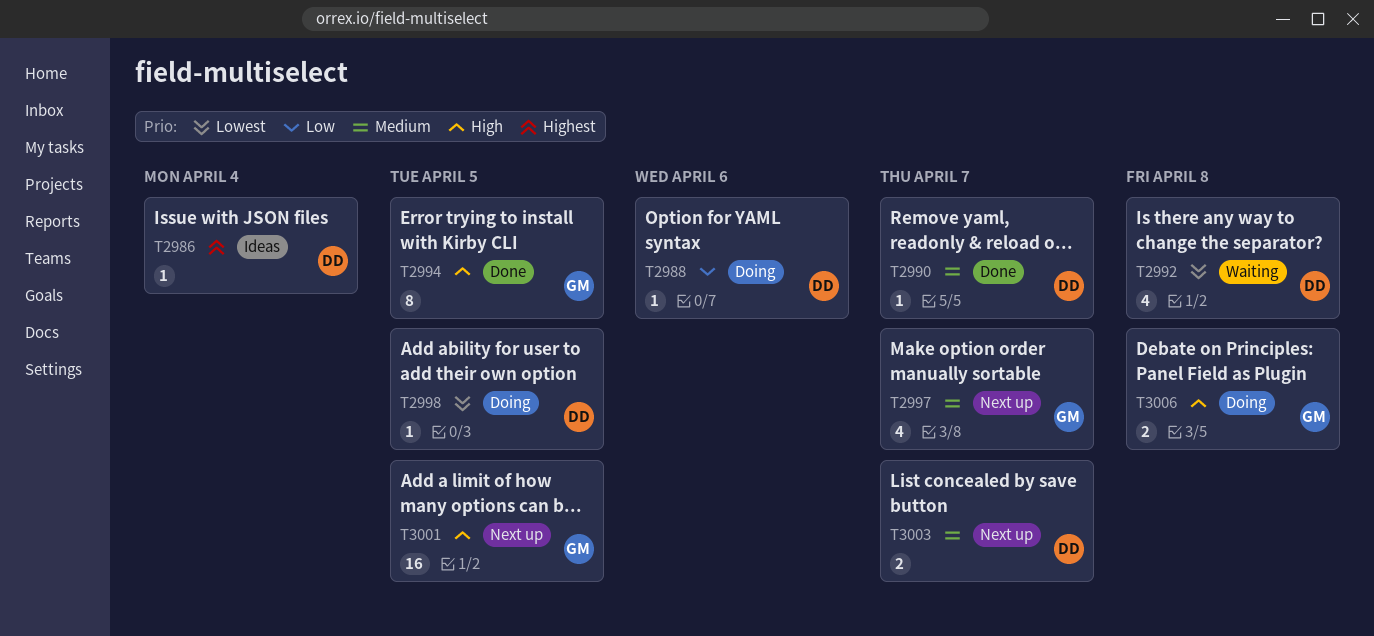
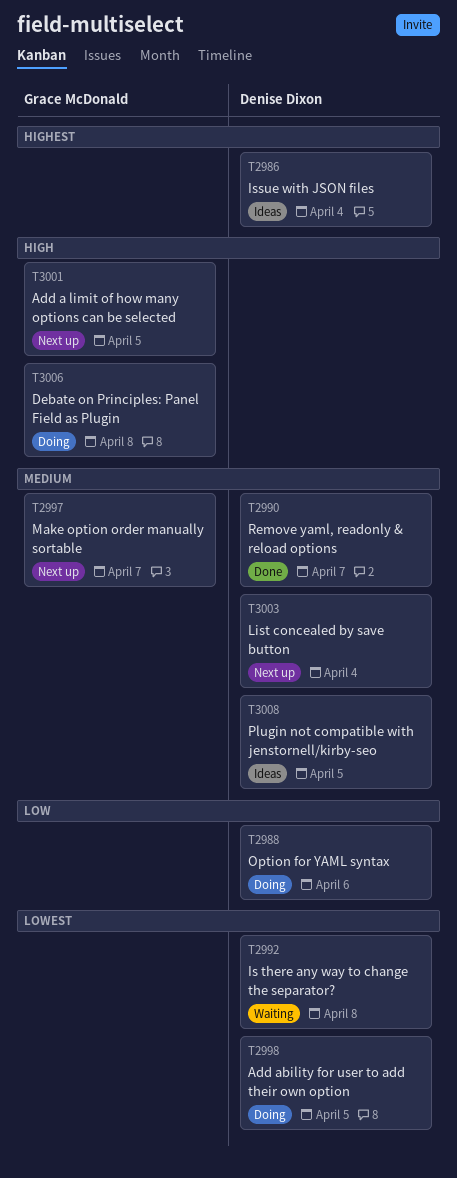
T2994: present -> none
T3003, due: Apr 7 -> Apr 4
T3008: none -> present

